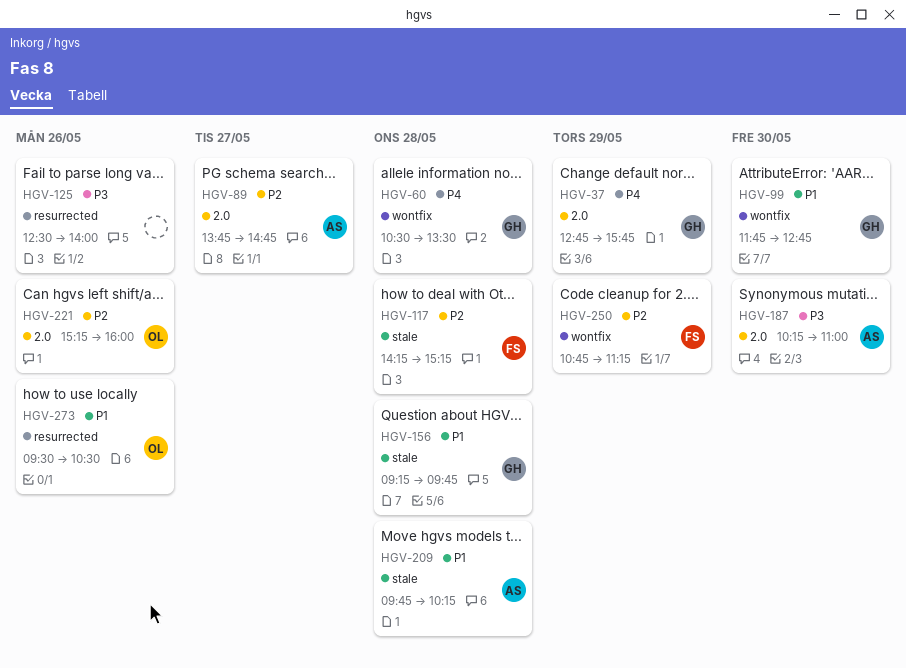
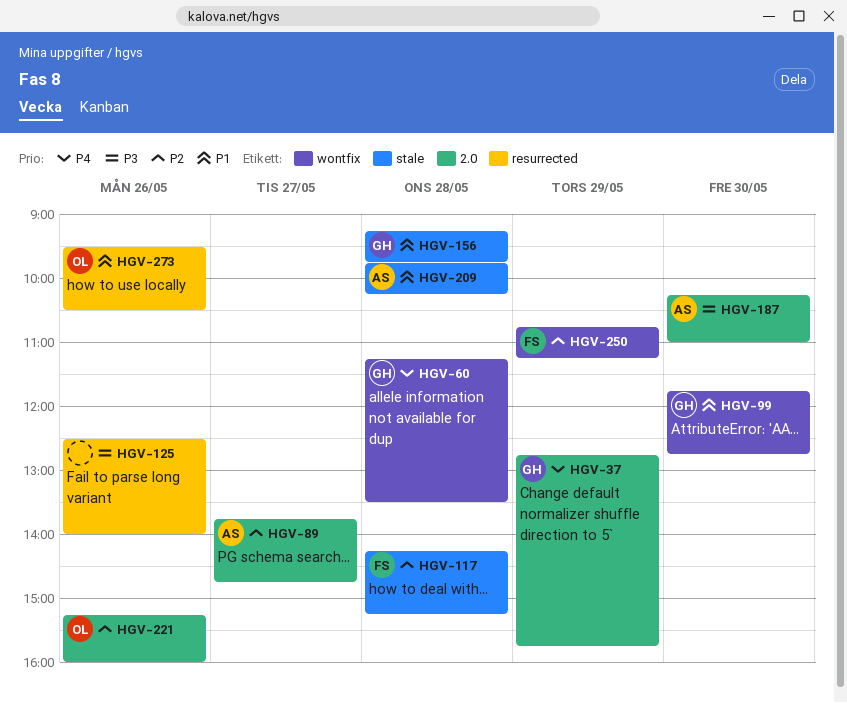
HGV-60, begins: 10:30 -> 11:15

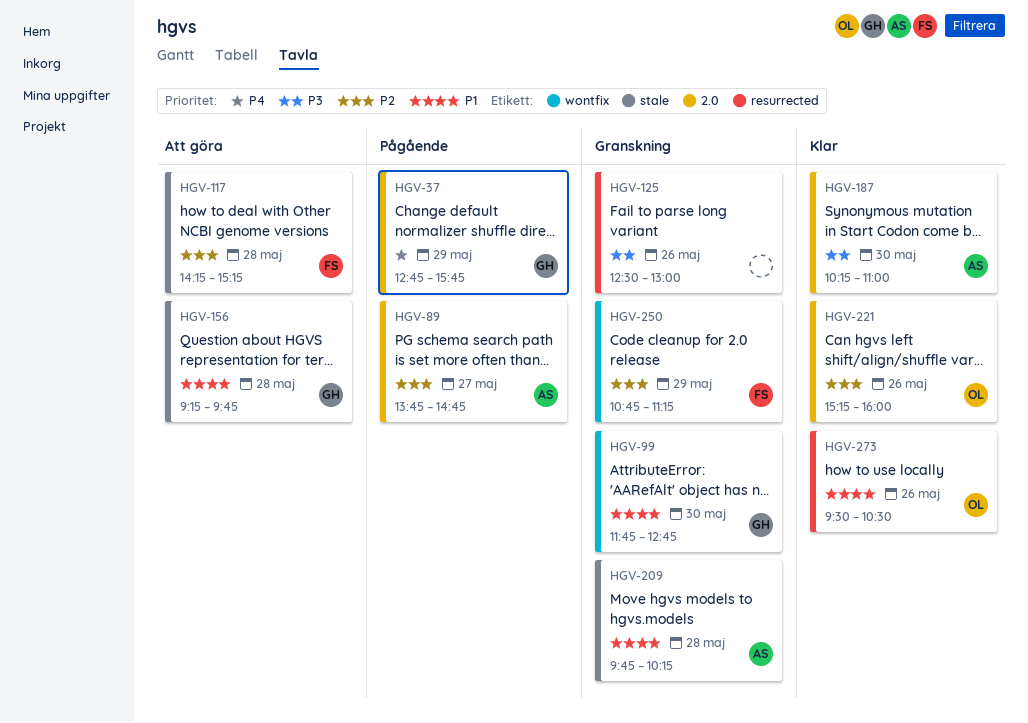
HGV-60: present -> none
HGV-125, ends: 14:00 -> 13:00

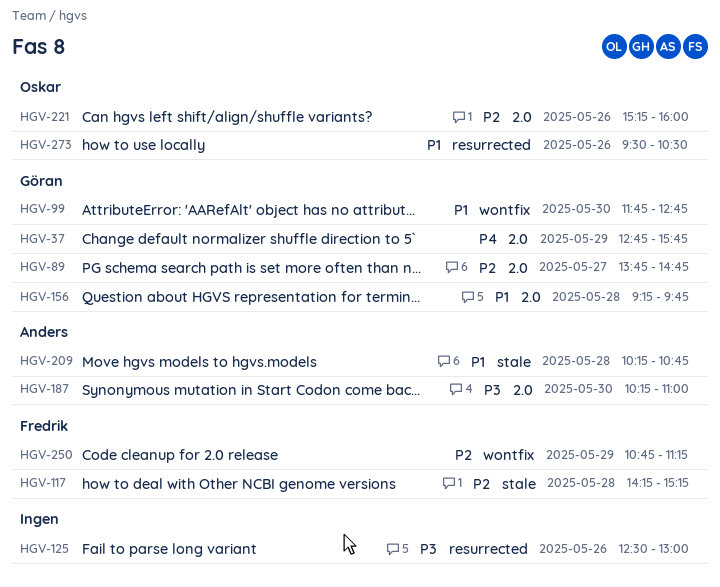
HGV-89, owner: Anders -> Göran
HGV-156, label: stale -> 2.0
HGV-209, begins: 09:45 -> 10:15
HGV-209, ends: 10:15 -> 10:45

